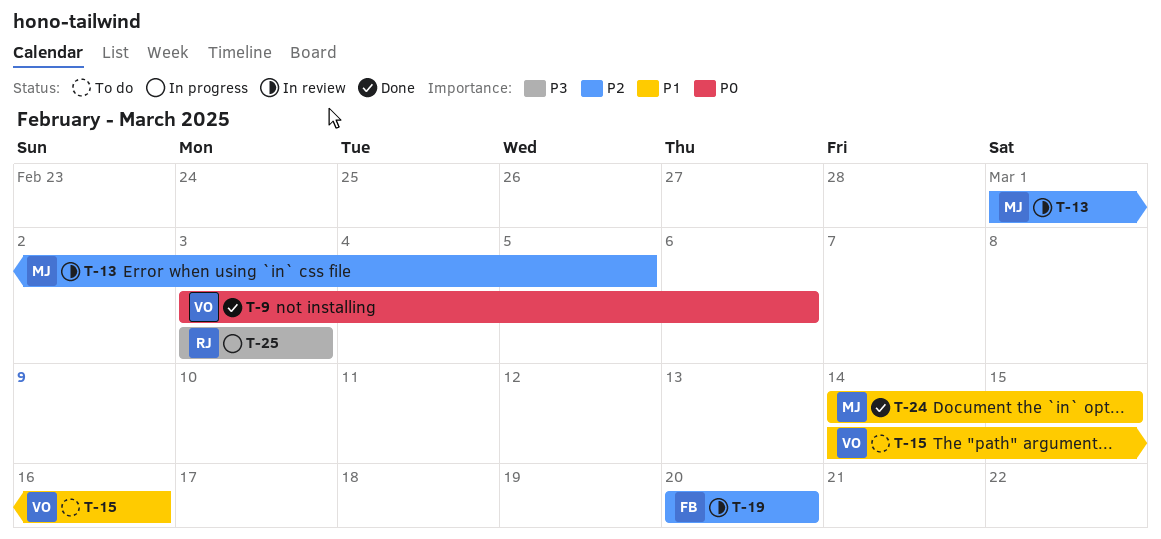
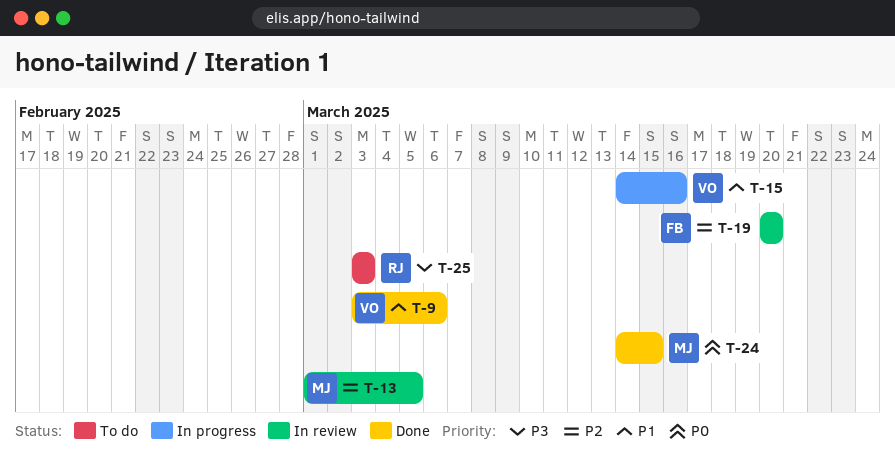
T-9, priority: P0 -> P1
T-15, status: To do -> In progress
T-24, priority: P1 -> P0
T-25, status: In progress -> To do

